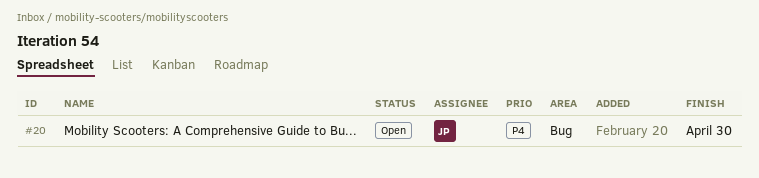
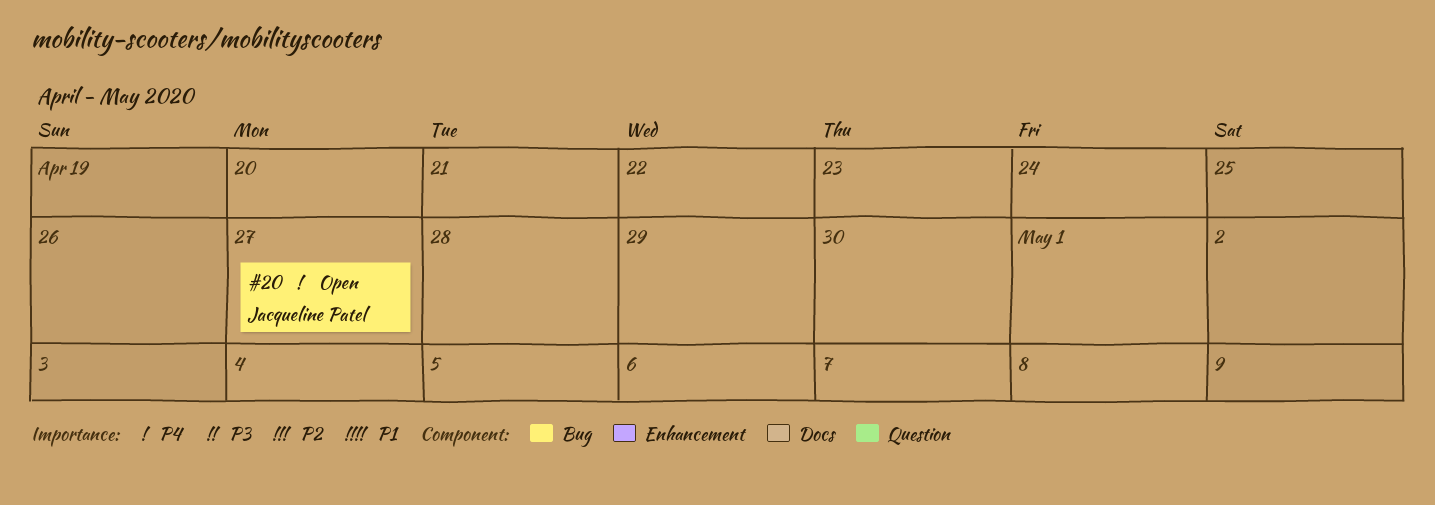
#20, due: Apr 30 -> Apr 27

